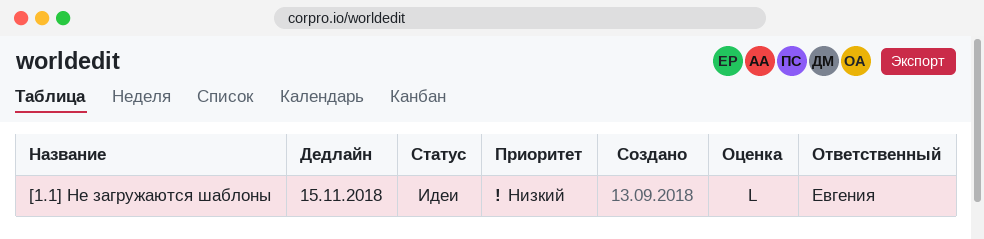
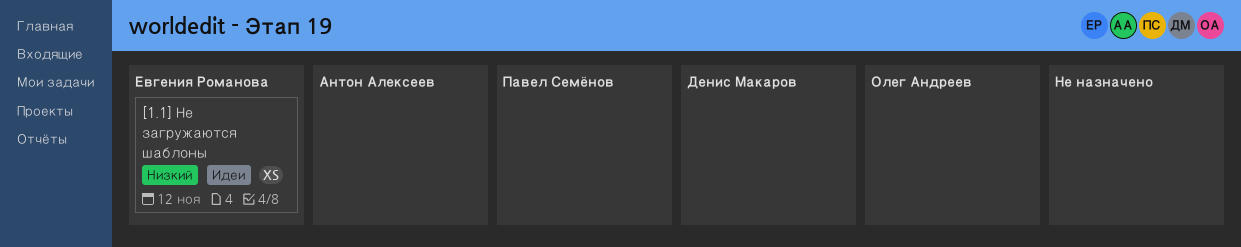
[1.1] Не загружаются шаблоны, estimate: L -> XS
[1.1] Не загружаются шаблоны, due: Nov 15 -> Nov 12

